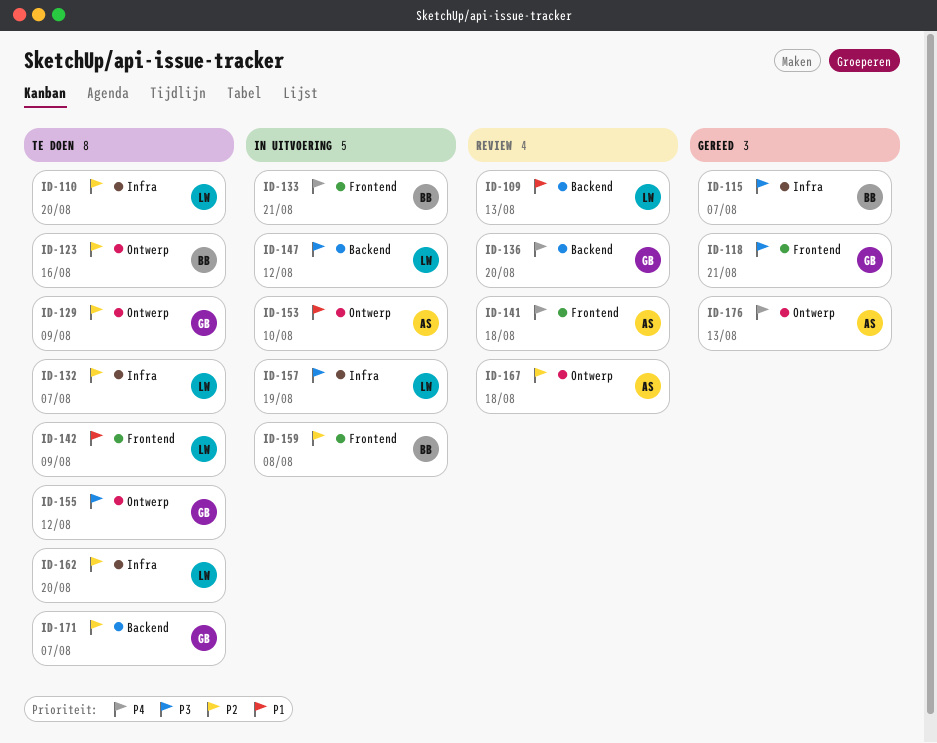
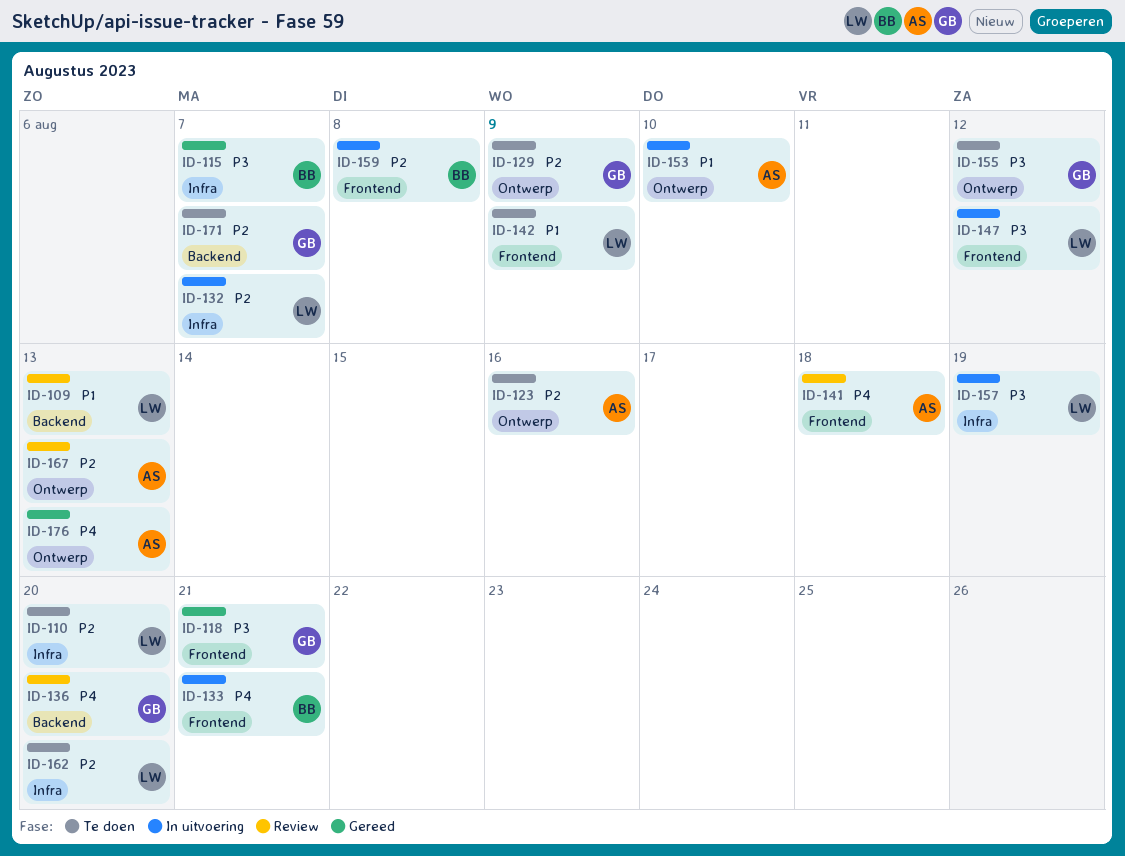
ID-123, owner: BB -> AS
ID-132, status: Te doen -> In uitvoering
ID-147, label: Backend -> Frontend
ID-167, due: Aug 18 -> Aug 13

